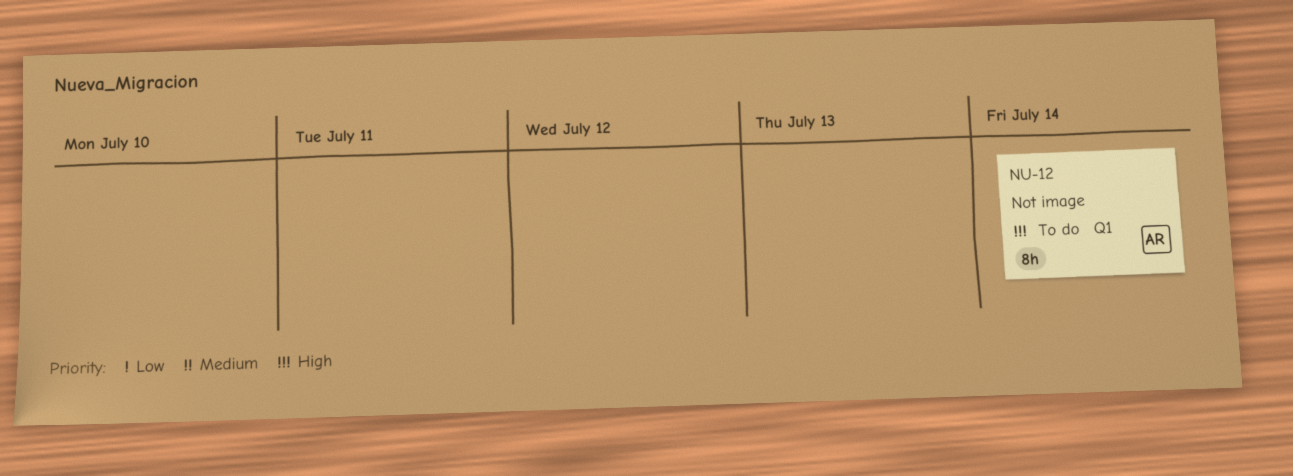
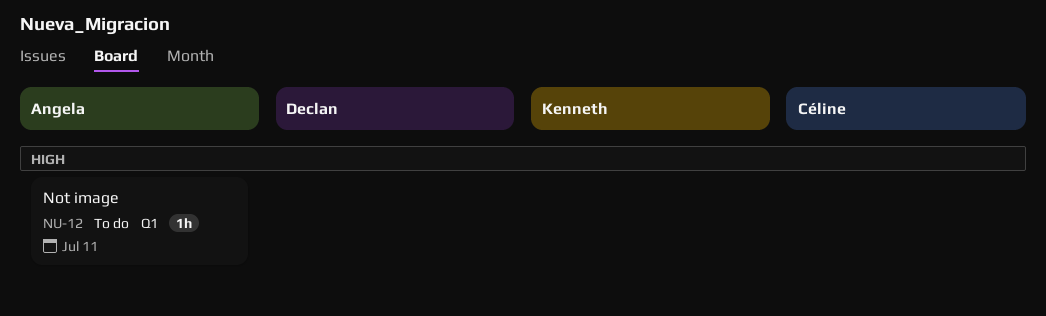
NU-12, estimate: 8h -> 1h
NU-12, due: Jul 14 -> Jul 11

